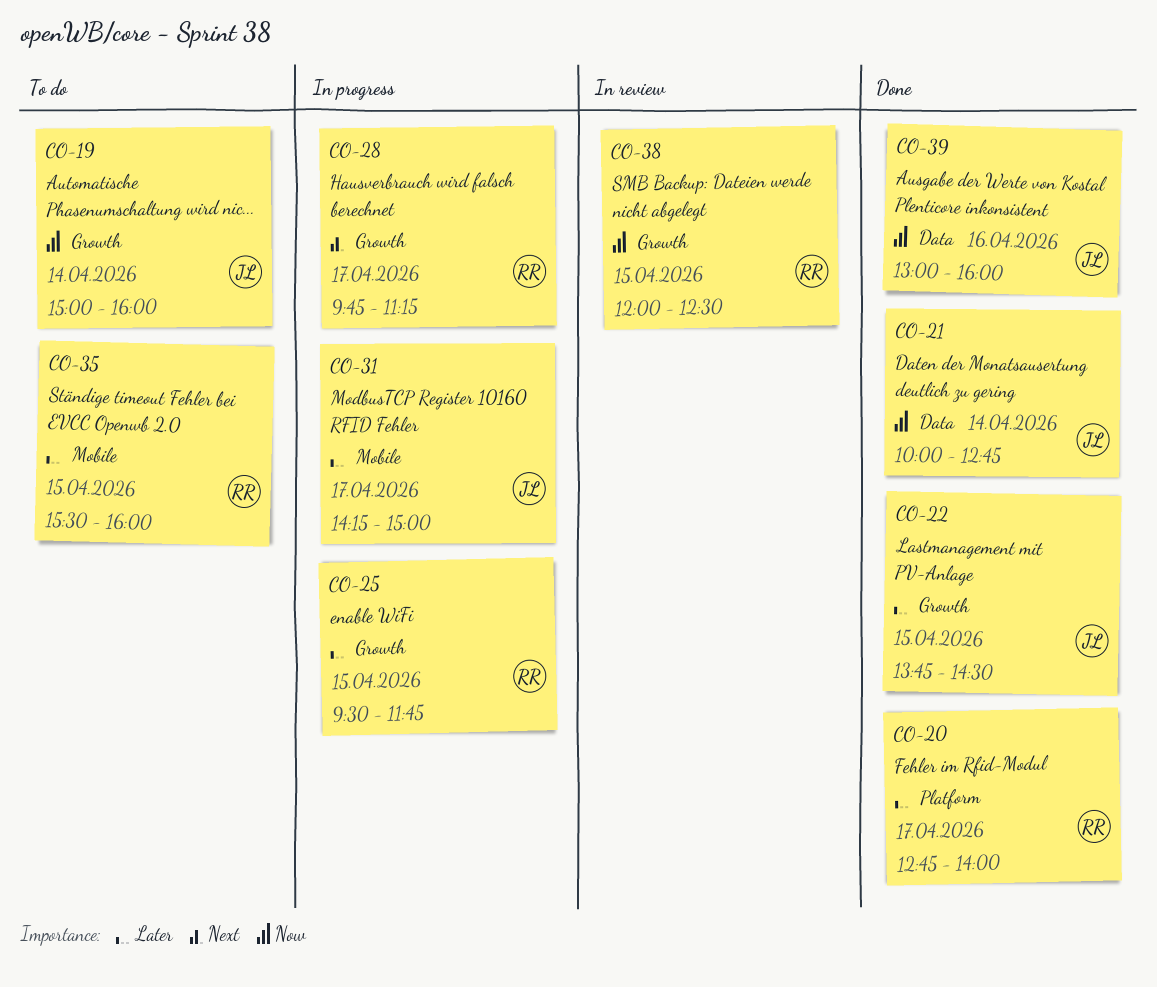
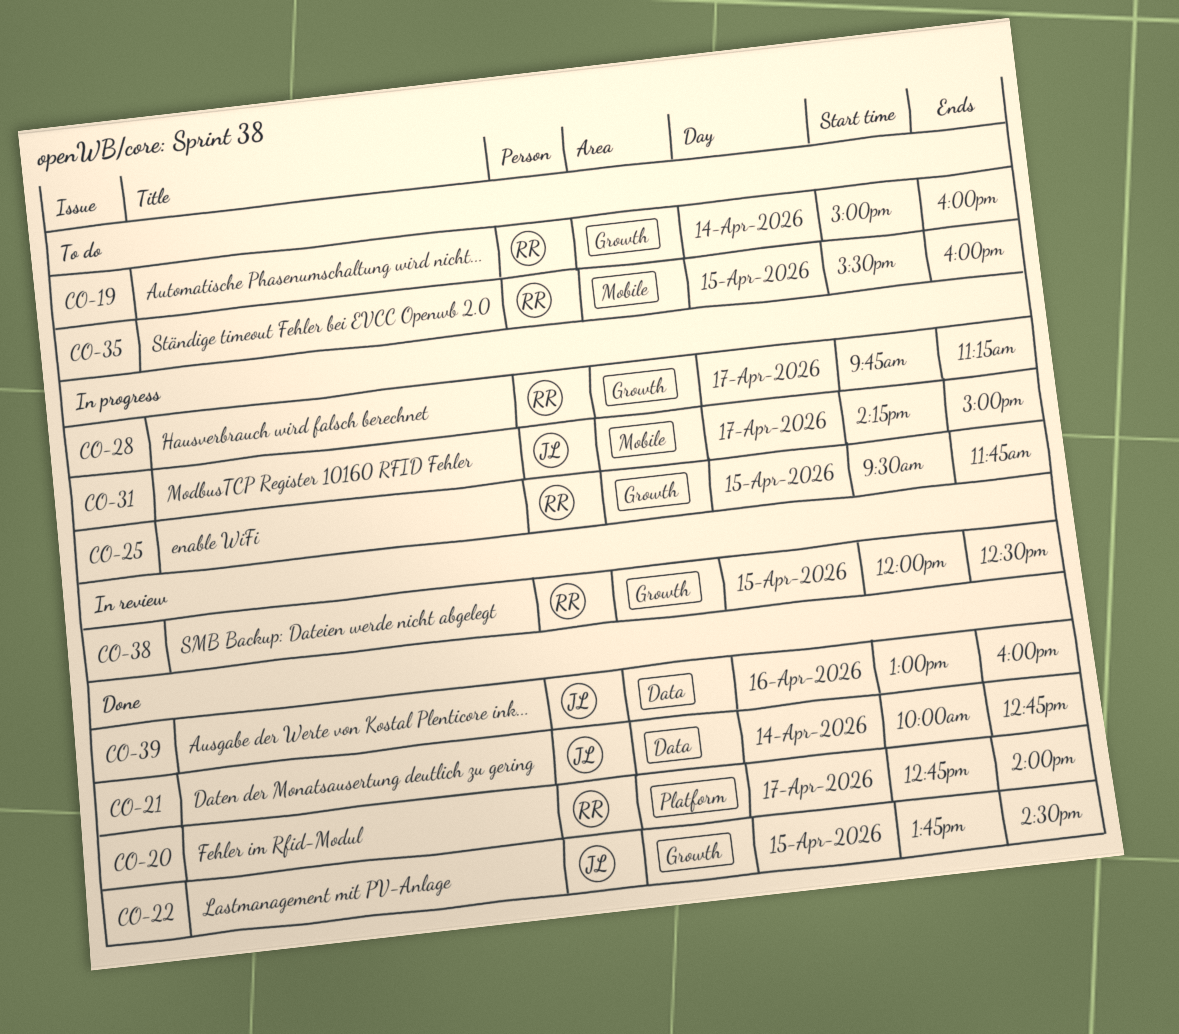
CO-19, owner: JL -> RR

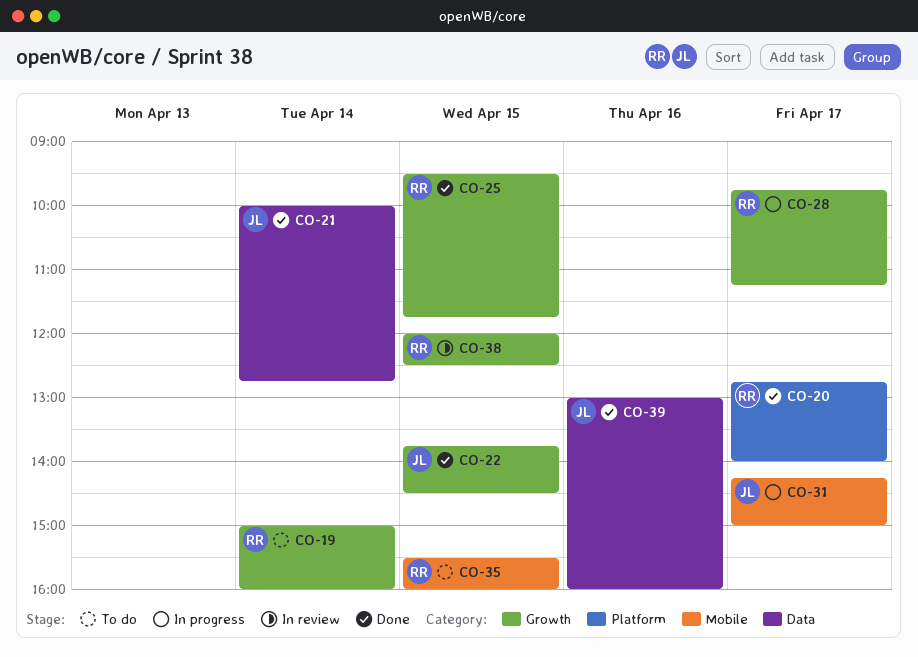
CO-25, status: In progress -> Done

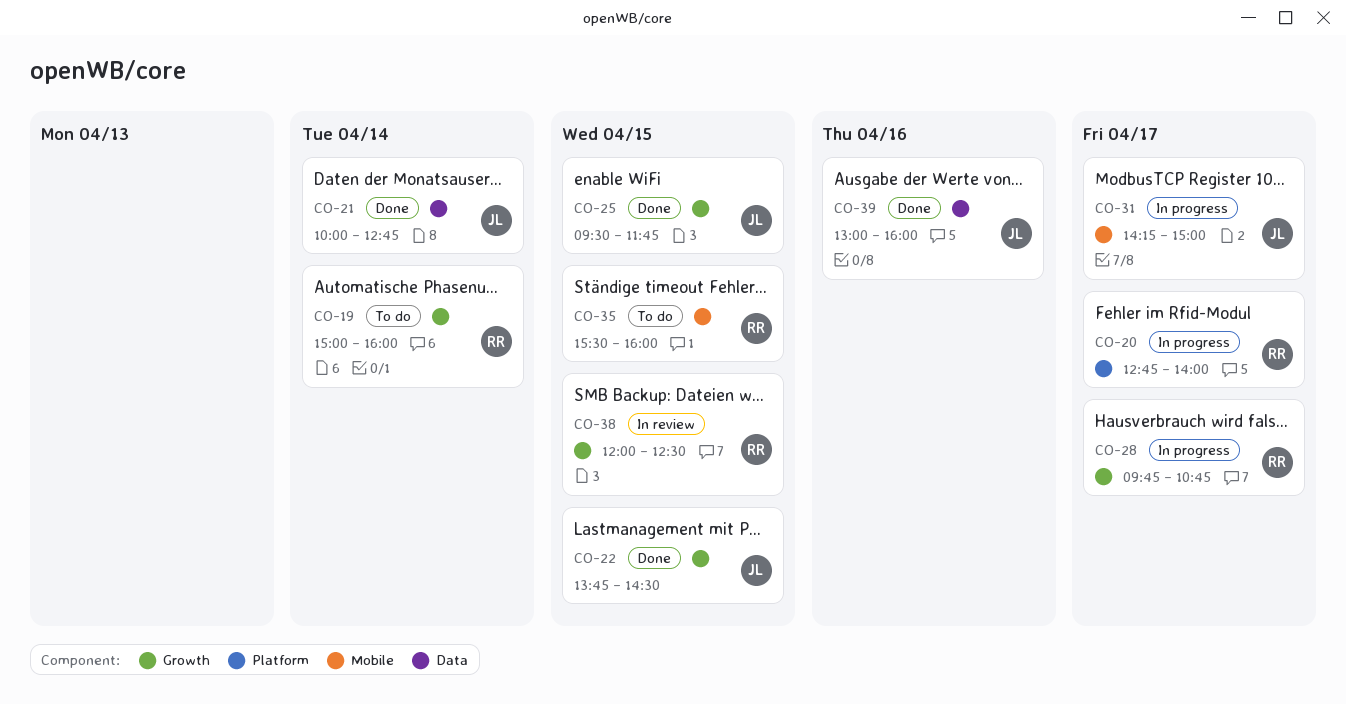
CO-20, status: Done -> In progress
CO-25, owner: RR -> JL
CO-28, ends: 11:15 -> 10:45

